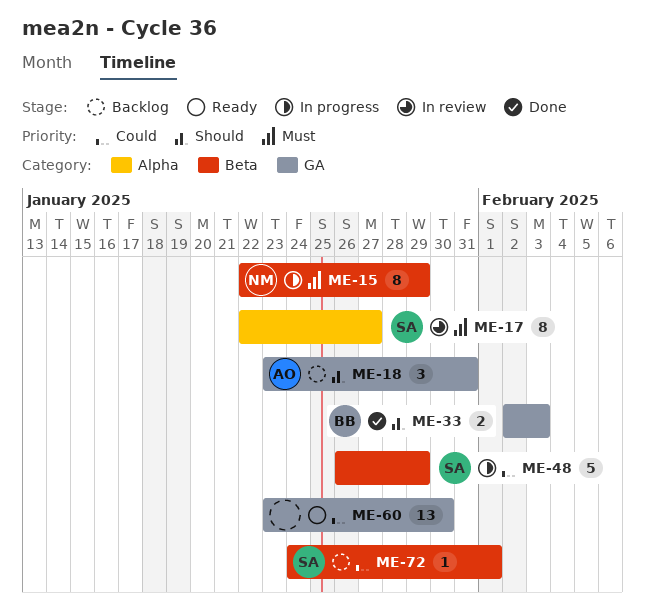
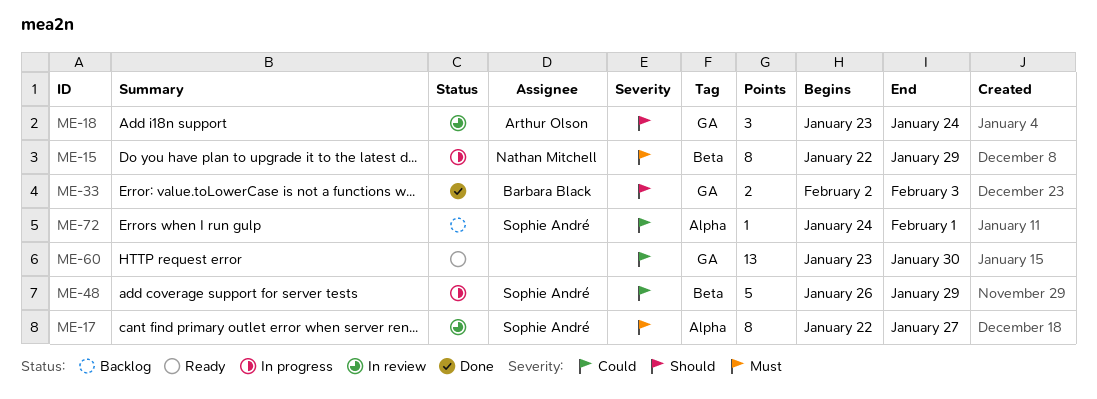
ME-18, status: Backlog -> In review
ME-18, due: Jan 31 -> Jan 24
ME-72, label: Beta -> Alpha

